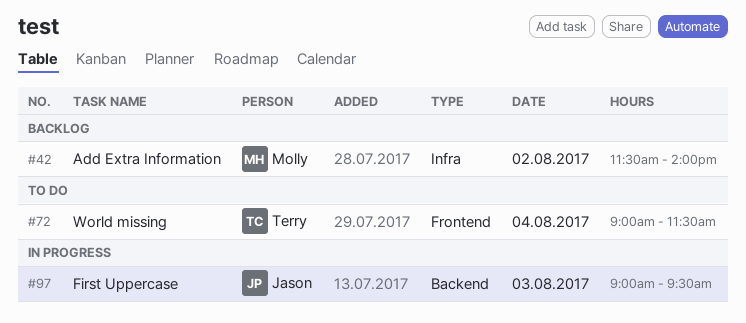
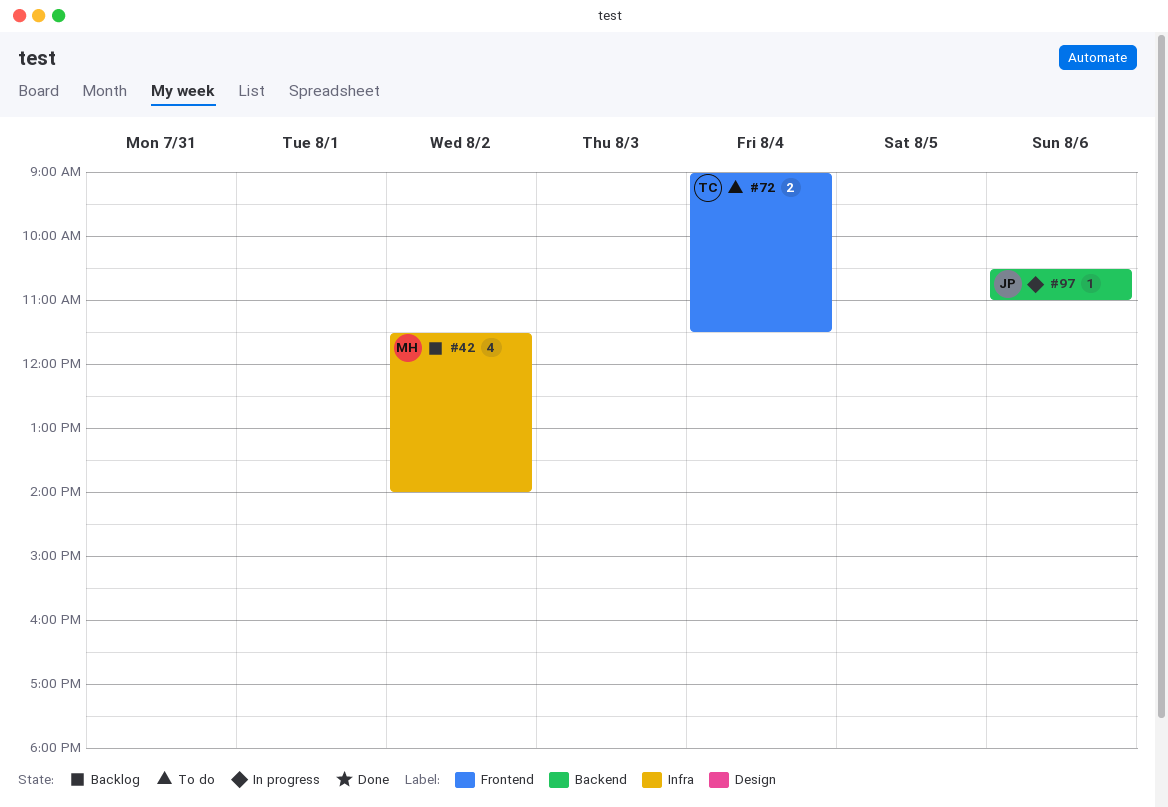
#97, day: Aug 3 -> Aug 6
#97, begins: 09:00 -> 10:30
#97, ends: 09:30 -> 11:00

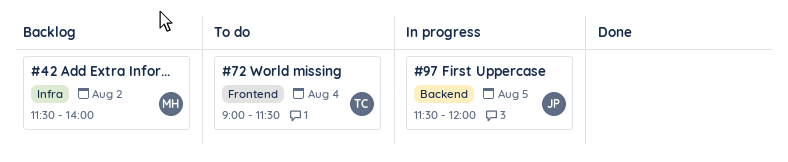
#97, day: Aug 6 -> Aug 5
#97, begins: 10:30 -> 11:30
#97, ends: 11:00 -> 12:00

